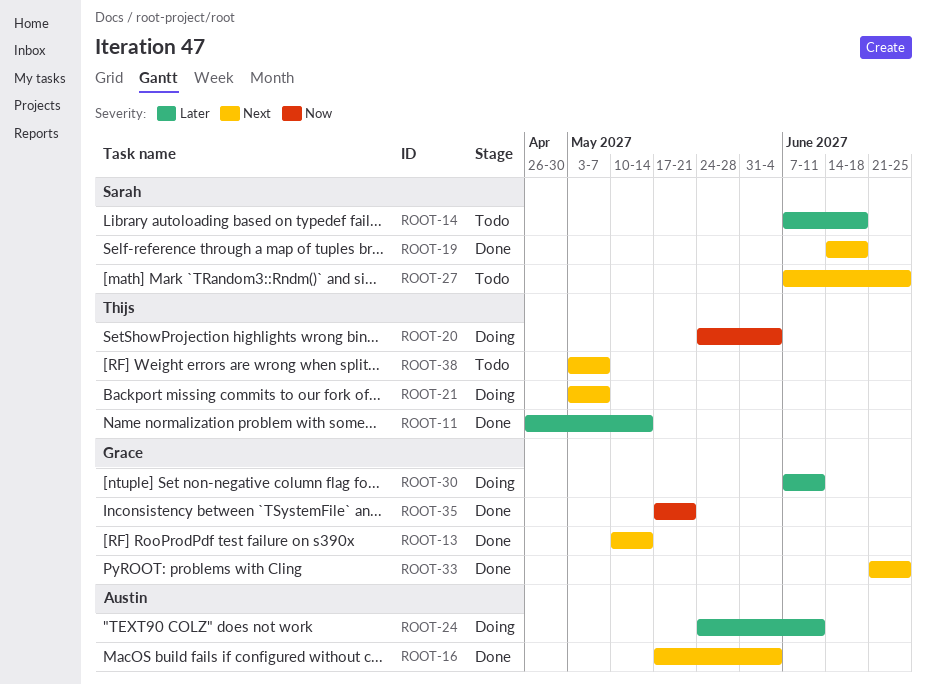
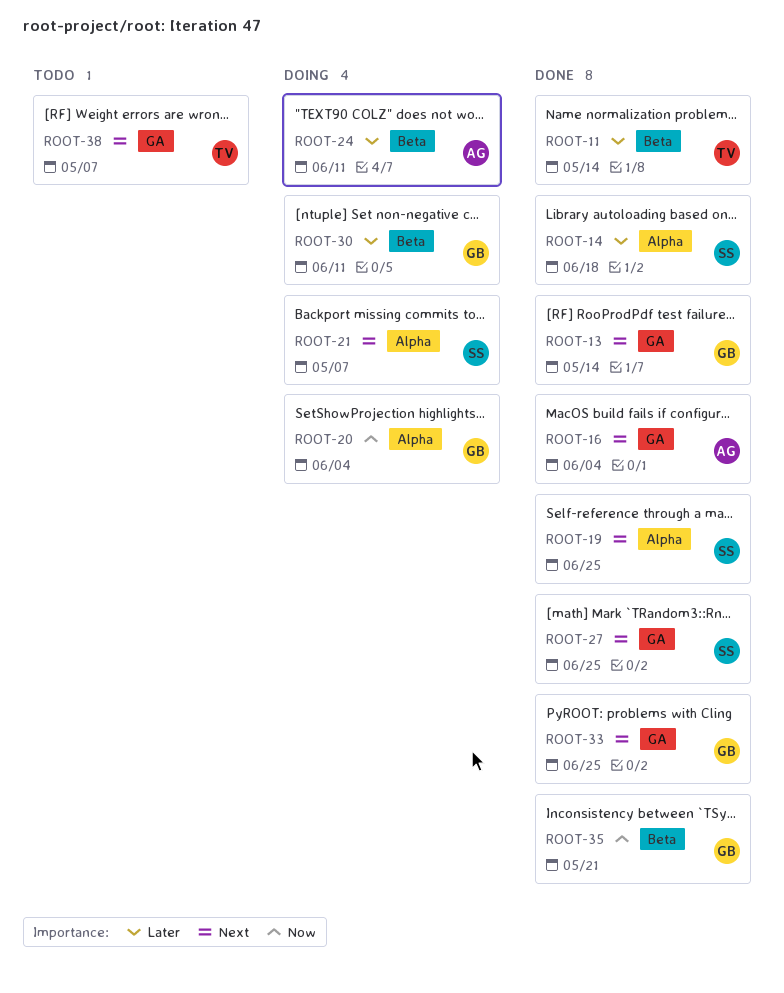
ROOT-14, status: Todo -> Done
ROOT-19, due: Jun 18 -> Jun 25
ROOT-20, owner: Thijs -> Grace
ROOT-21, owner: Thijs -> Sarah
ROOT-27, status: Todo -> Done

